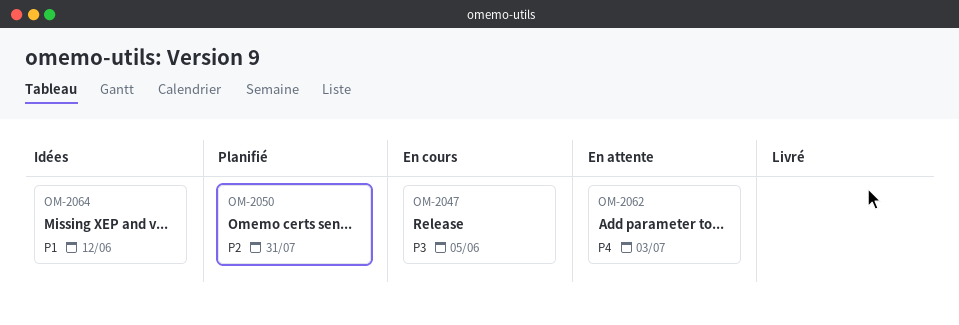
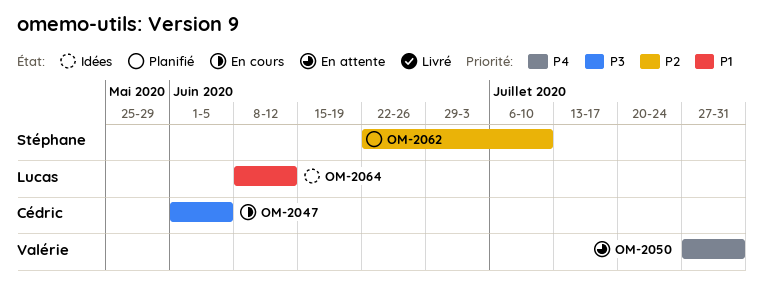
OM-2050, status: Planifié -> En attente
OM-2050, priority: P2 -> P4
OM-2062, status: En attente -> Planifié
OM-2062, priority: P4 -> P2
OM-2062, due: Jul 3 -> Jul 10

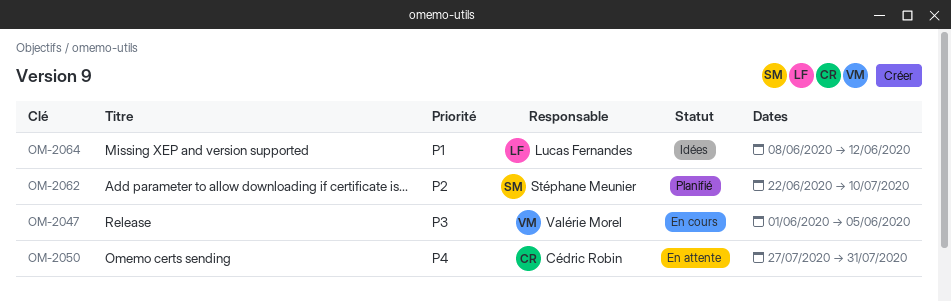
OM-2047, owner: Cédric Robin -> Valérie Morel
OM-2050, owner: Valérie Morel -> Cédric Robin

